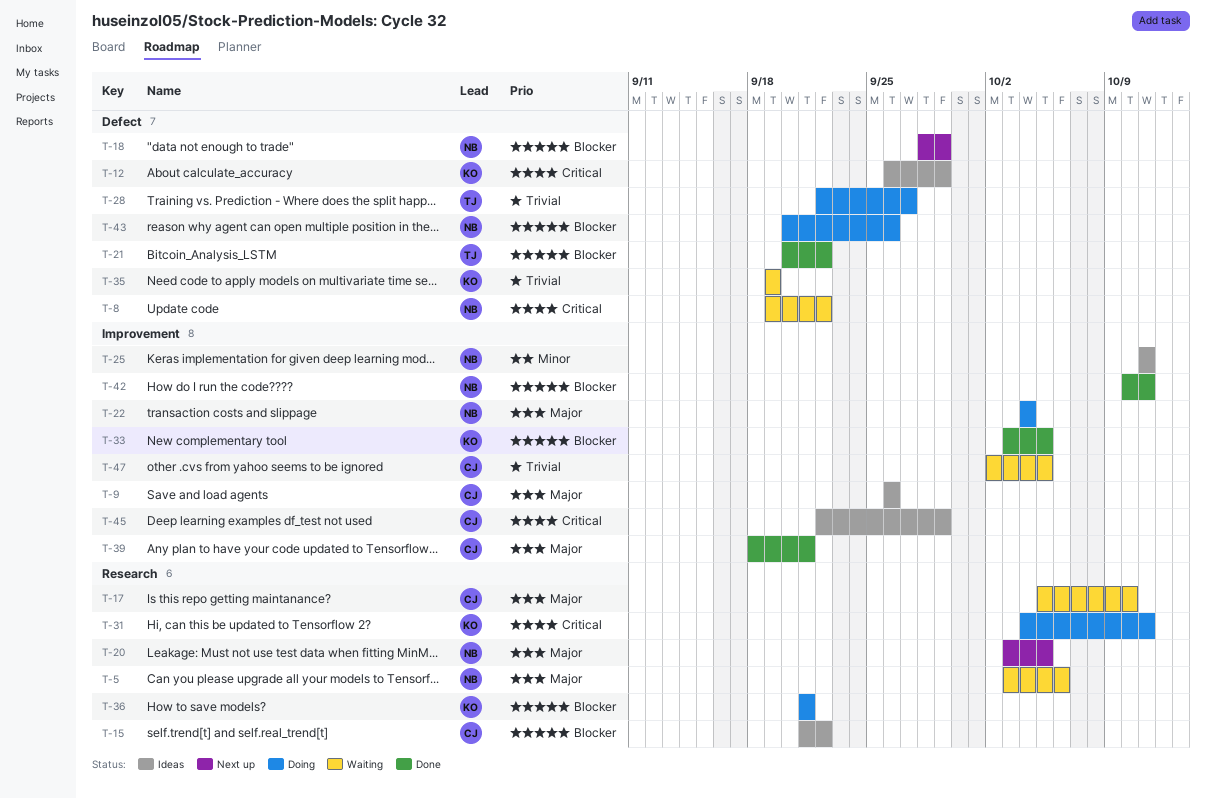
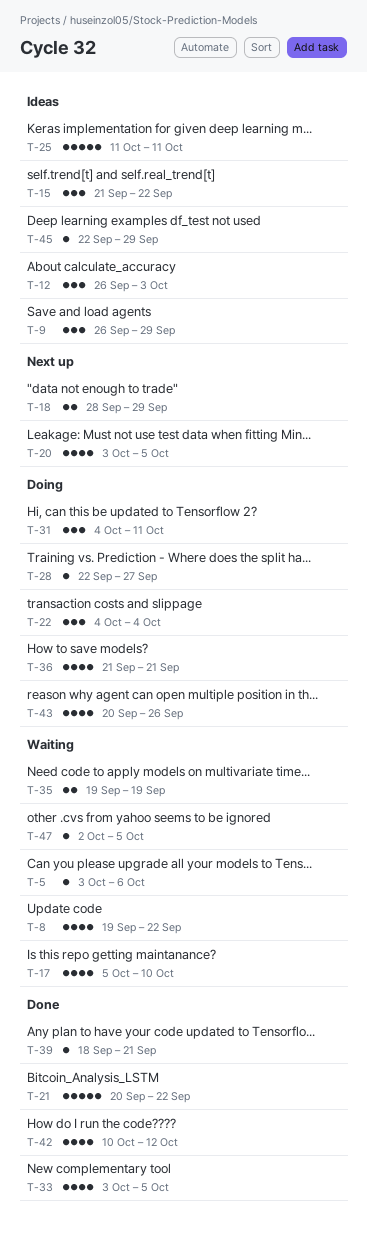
T-9, due: Sep 26 -> Sep 29
T-12, due: Sep 29 -> Oct 3
T-42, due: Oct 11 -> Oct 12

